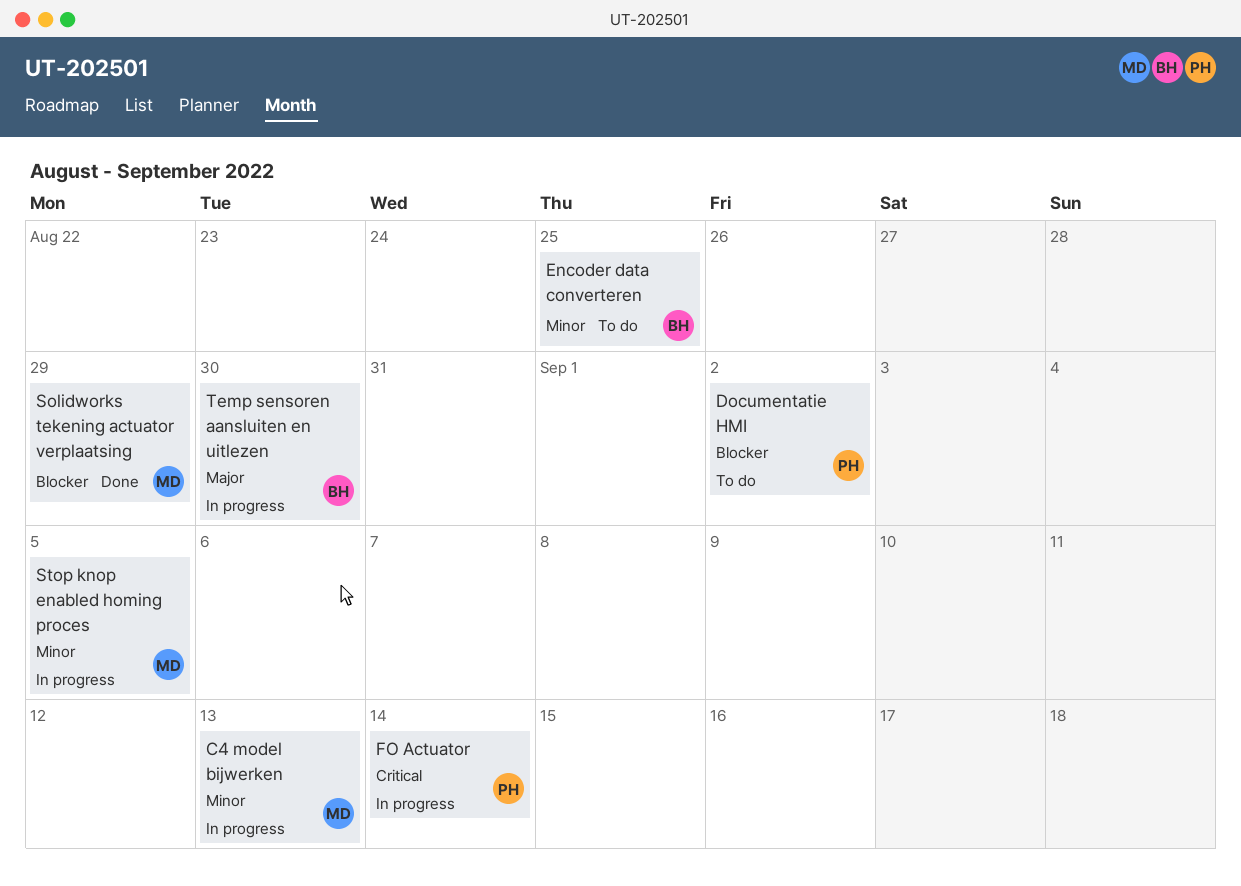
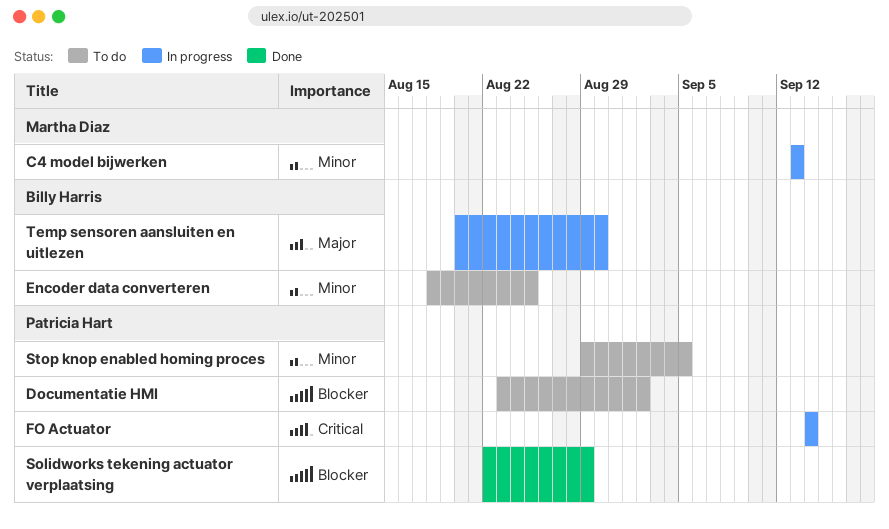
Solidworks tekening actuator verplaatsing, owner: Martha Diaz -> Patricia Hart
Stop knop enabled homing proces, status: In progress -> To do
Stop knop enabled homing proces, owner: Martha Diaz -> Patricia Hart

